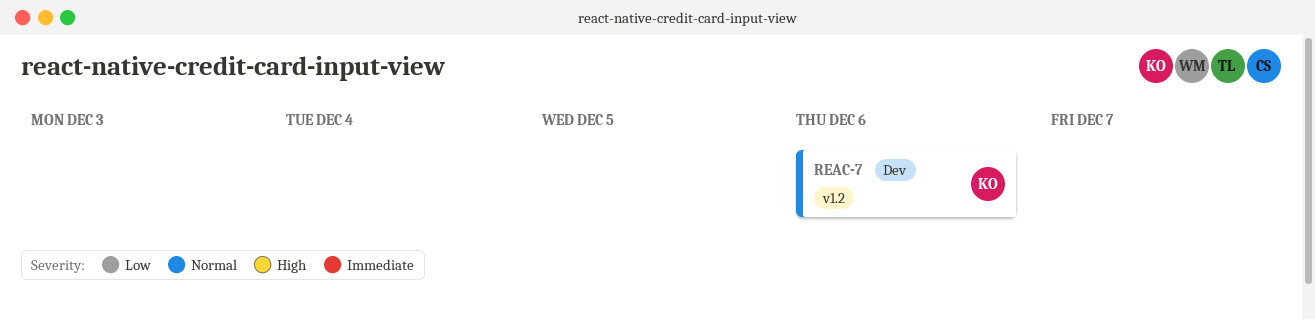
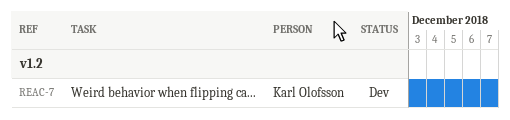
REAC-7, due: Dec 6 -> Dec 7

